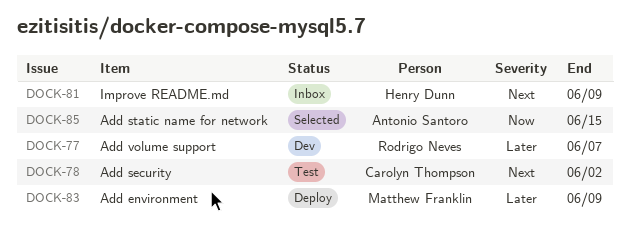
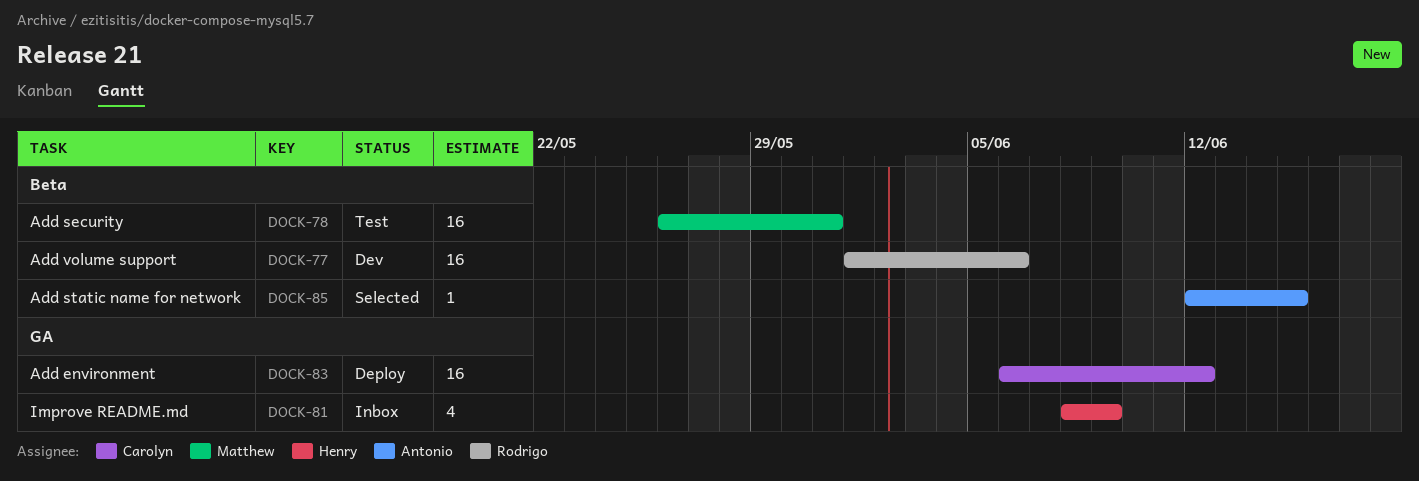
DOCK-77, due: Jun 7 -> Jun 6
DOCK-78, owner: Carolyn Thompson -> Matthew Franklin
DOCK-78, due: Jun 2 -> May 31
DOCK-83, owner: Matthew Franklin -> Carolyn Thompson
DOCK-83, due: Jun 9 -> Jun 12

